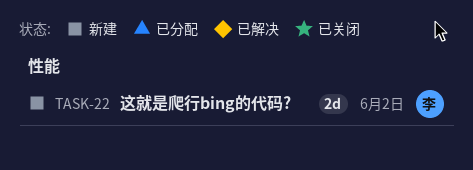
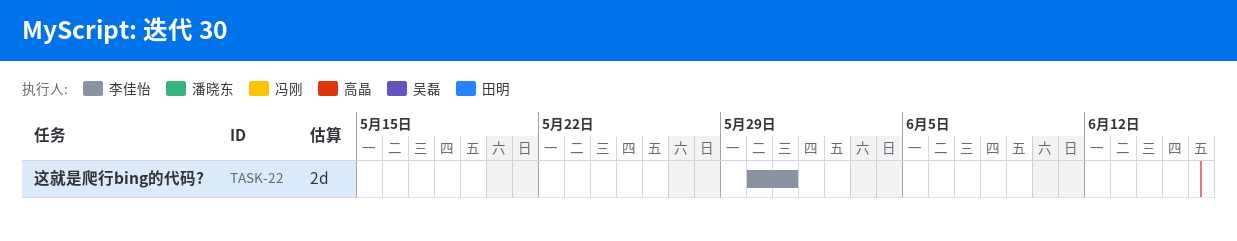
TASK-22, due: Jun 2 -> May 31

